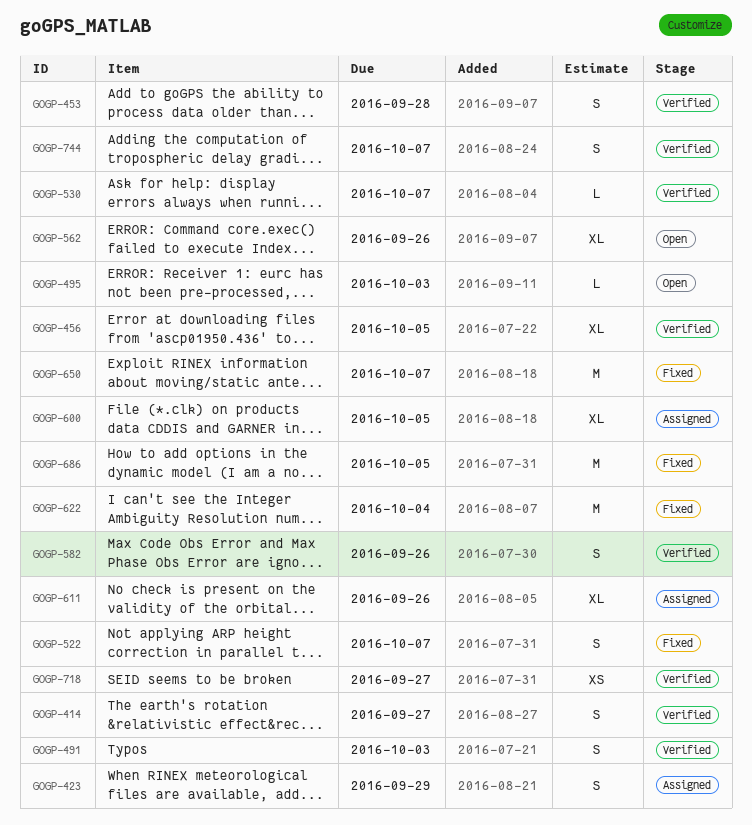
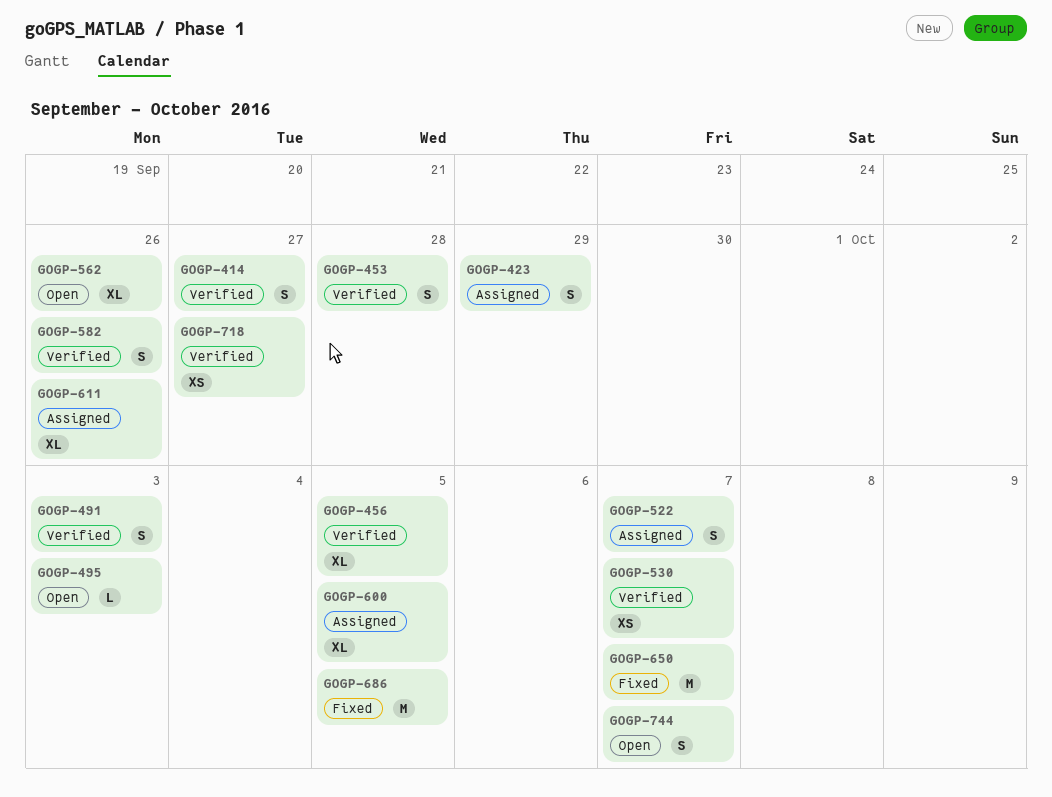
GOGP-522, status: Fixed -> Assigned
GOGP-530, estimate: L -> XS
GOGP-622: present -> none
GOGP-744, status: Verified -> Open

